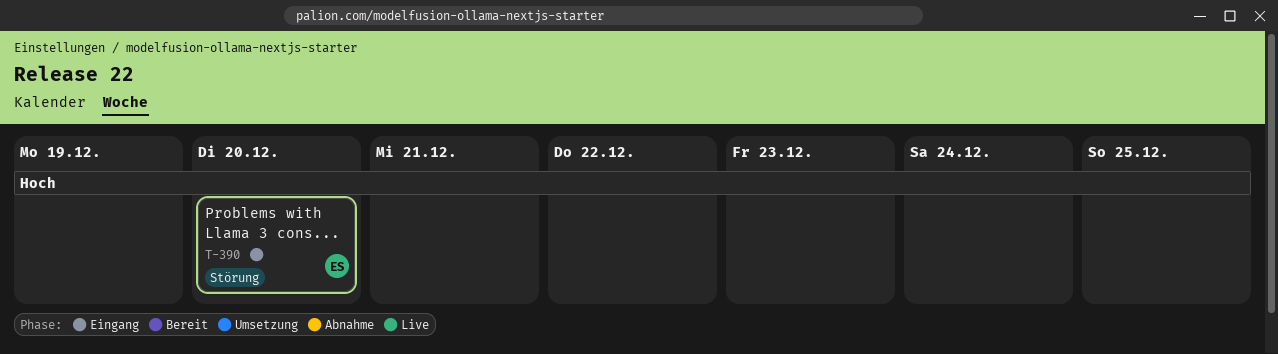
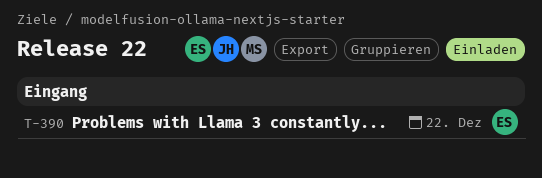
T-390, due: Dec 20 -> Dec 22

